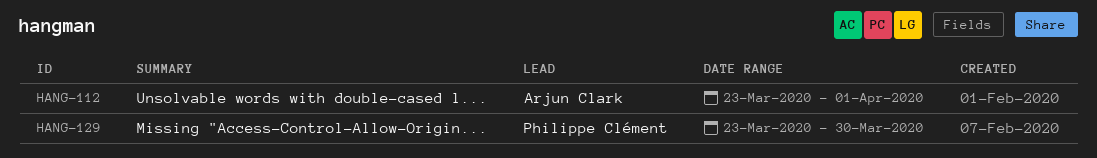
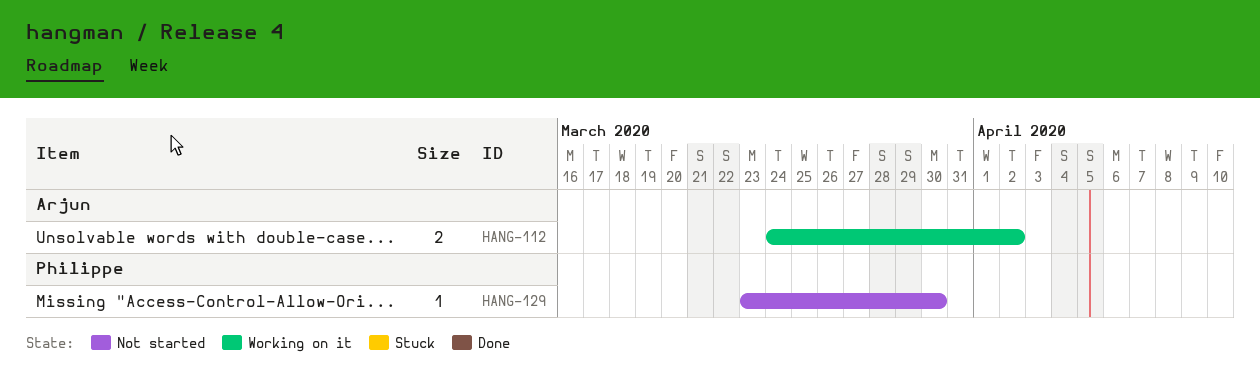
HANG-112, start: Mar 23 -> Mar 24
HANG-112, due: Apr 1 -> Apr 2

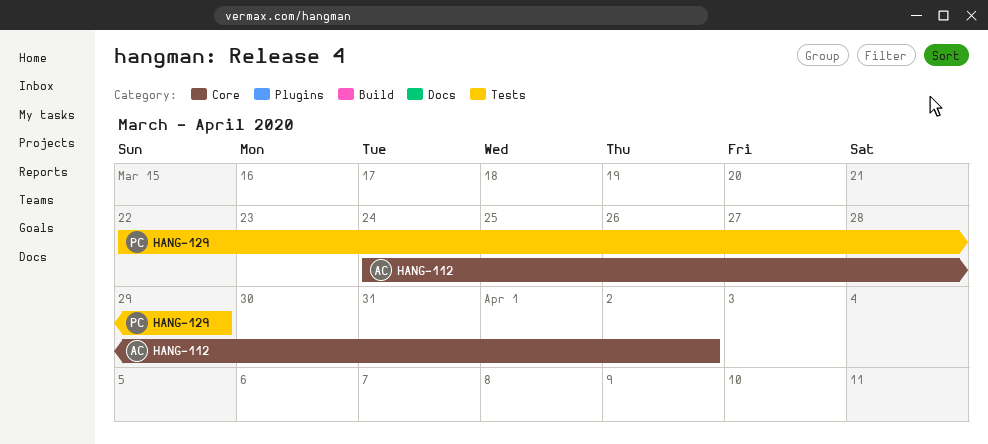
HANG-129, start: Mar 23 -> Mar 22
HANG-129, due: Mar 30 -> Mar 29

